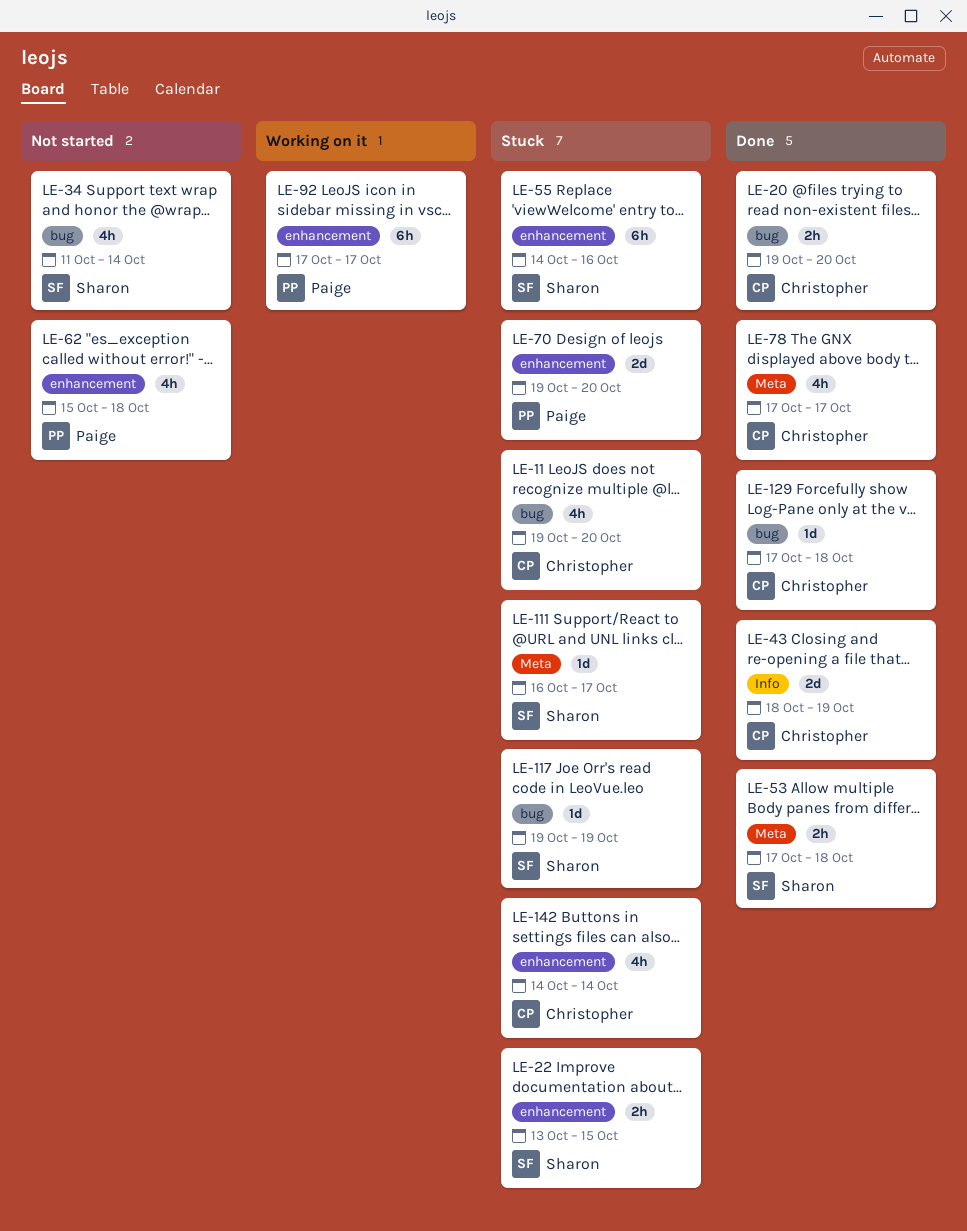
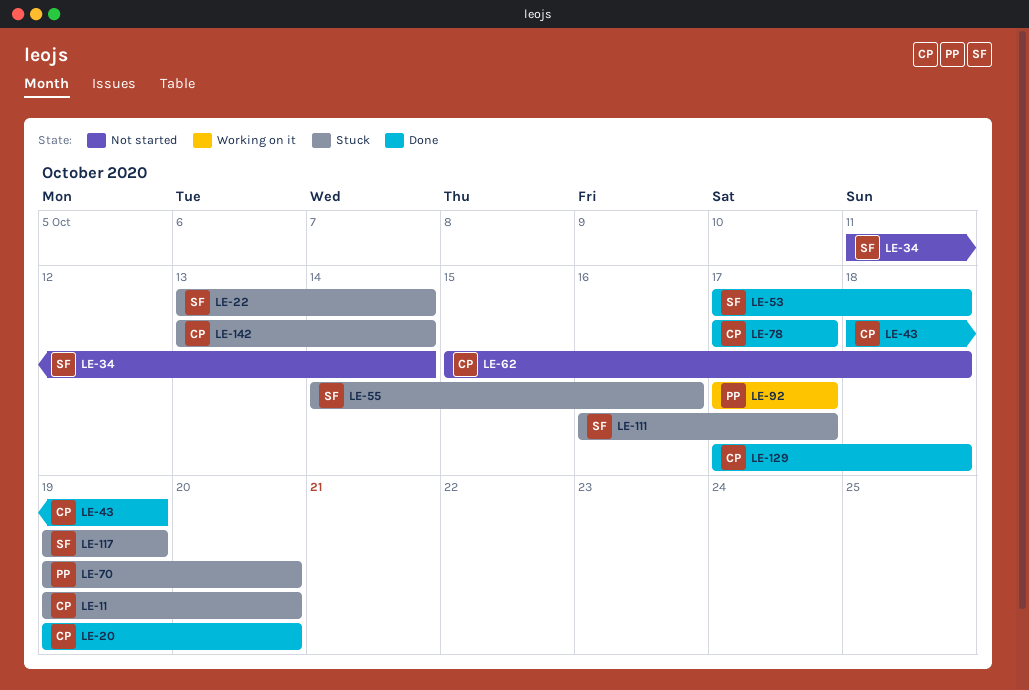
LE-22, due: Oct 15 -> Oct 14
LE-62, owner: Paige -> Christopher
LE-142, start: Oct 14 -> Oct 13

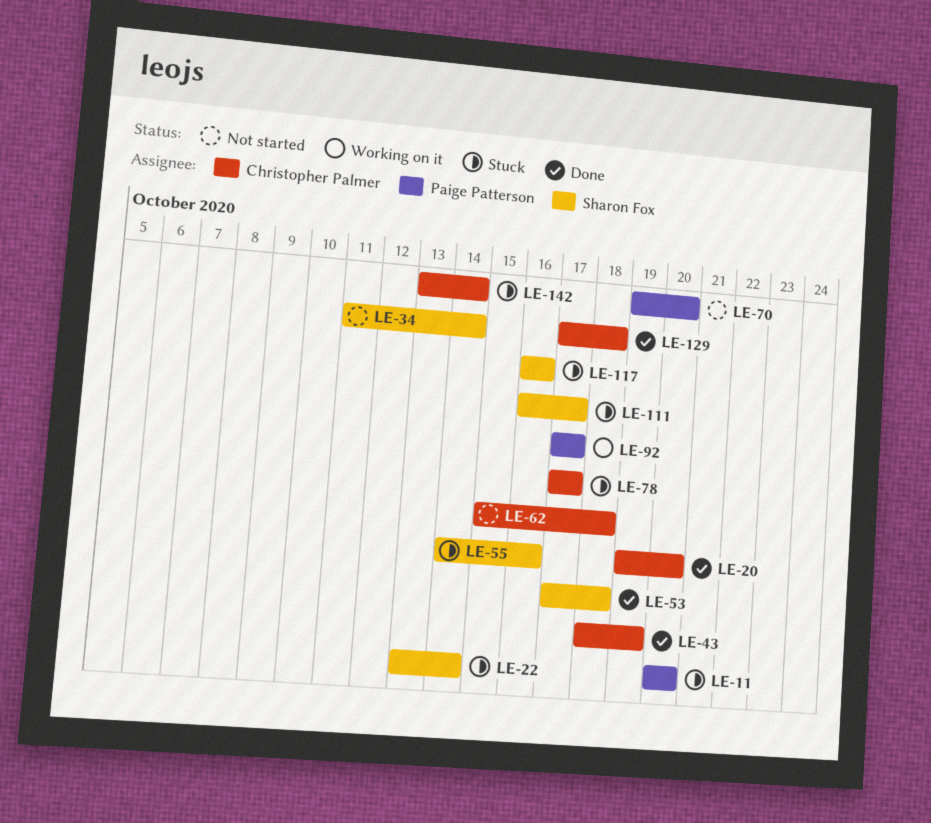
LE-11, owner: Christopher Palmer -> Paige Patterson
LE-11, start: Oct 19 -> Oct 20
LE-70, status: Stuck -> Not started
LE-78, status: Done -> Stuck
LE-117, start: Oct 19 -> Oct 16
LE-117, due: Oct 19 -> Oct 16

